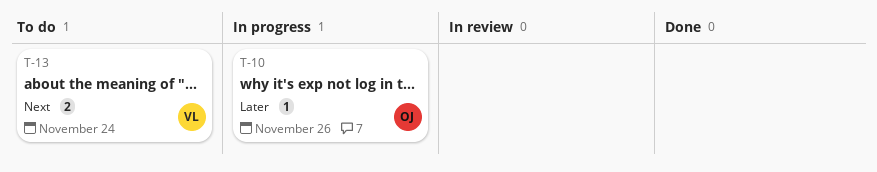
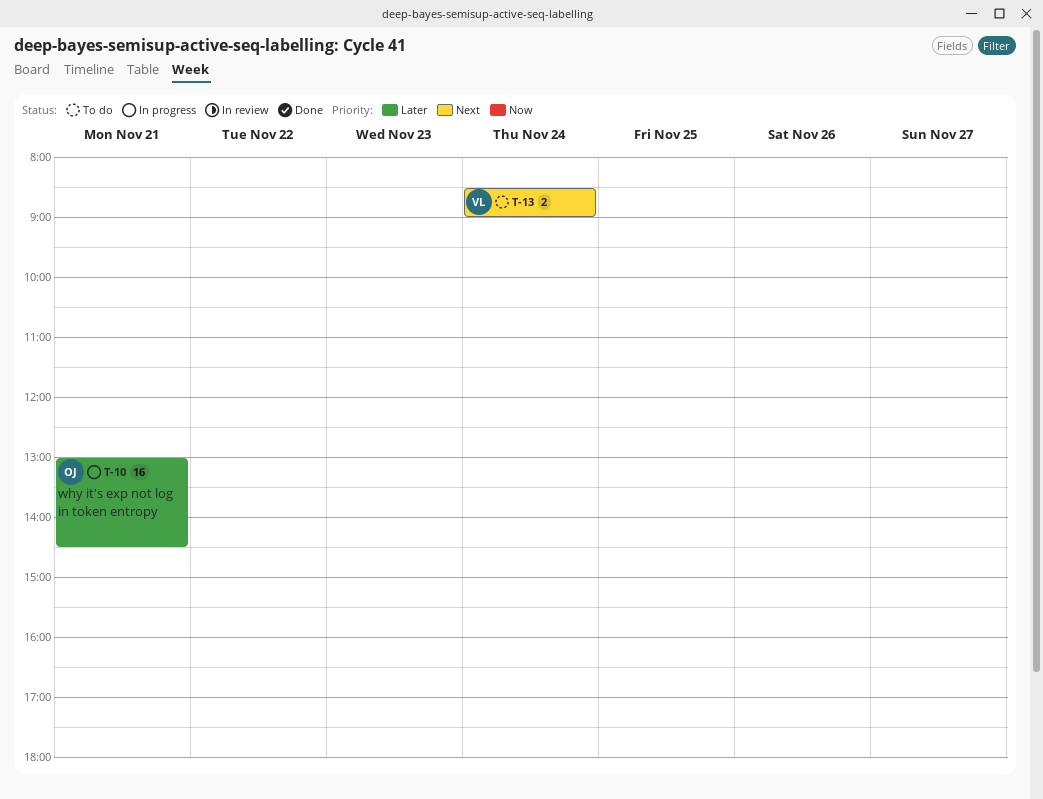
T-10, estimate: 1 -> 16
T-10, day: Nov 26 -> Nov 21

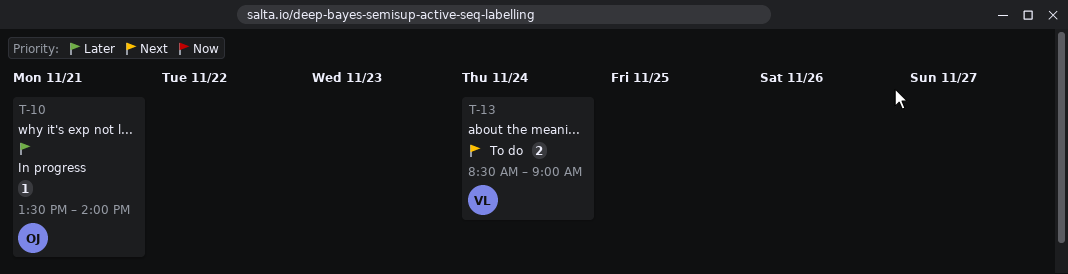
T-10, estimate: 16 -> 1
T-10, begins: 13:00 -> 13:30
T-10, ends: 14:30 -> 14:00

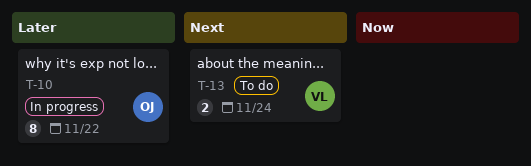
T-10, estimate: 1 -> 8
T-10, day: Nov 21 -> Nov 22

